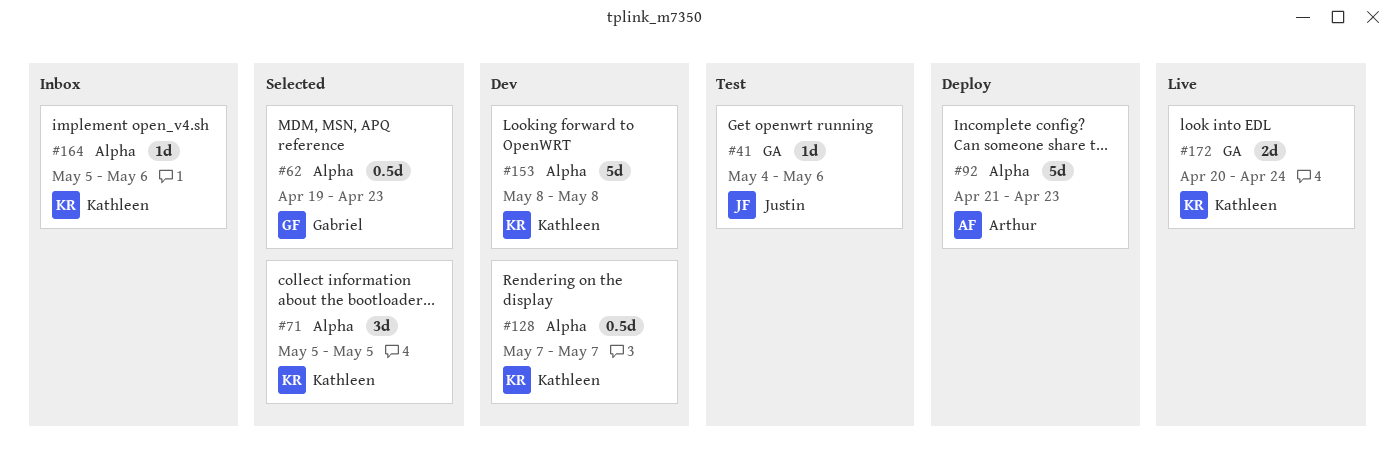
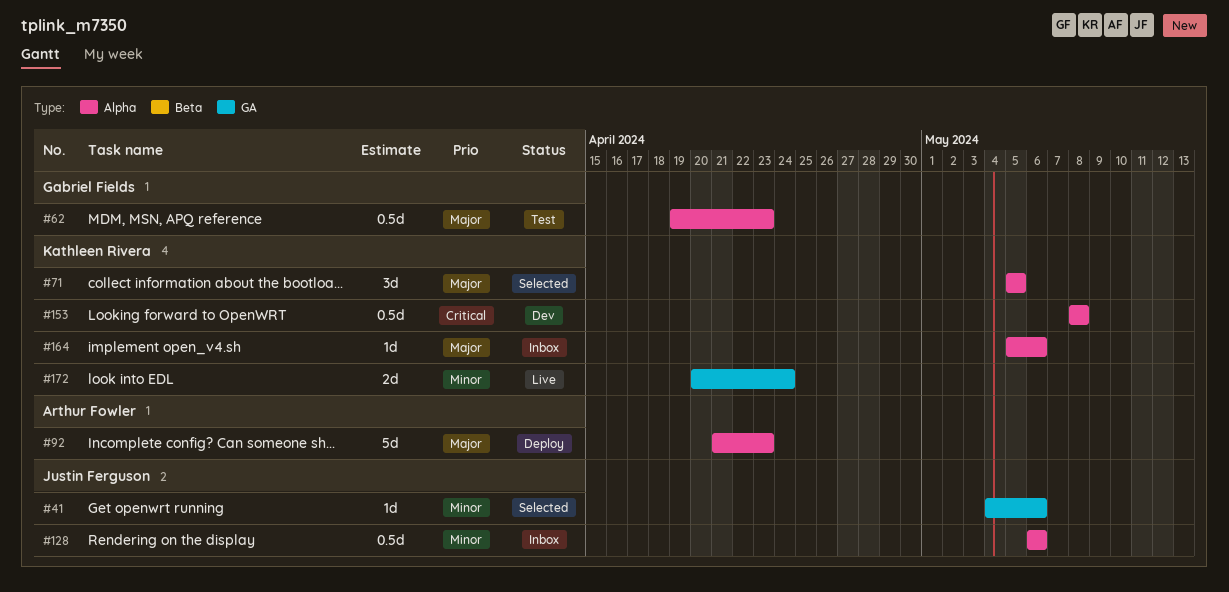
#41, status: Test -> Selected
#62, status: Selected -> Test
#128, status: Dev -> Inbox
#128, owner: Kathleen Rivera -> Justin Ferguson
#128, start: May 7 -> May 6
#128, due: May 7 -> May 6
#153, estimate: 5d -> 0.5d

